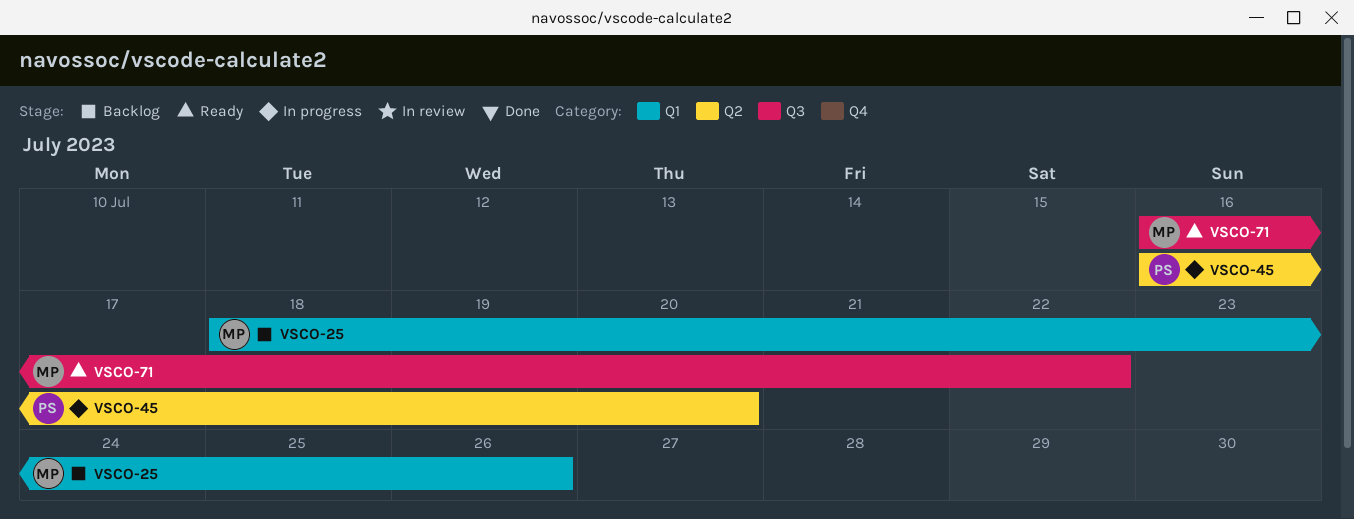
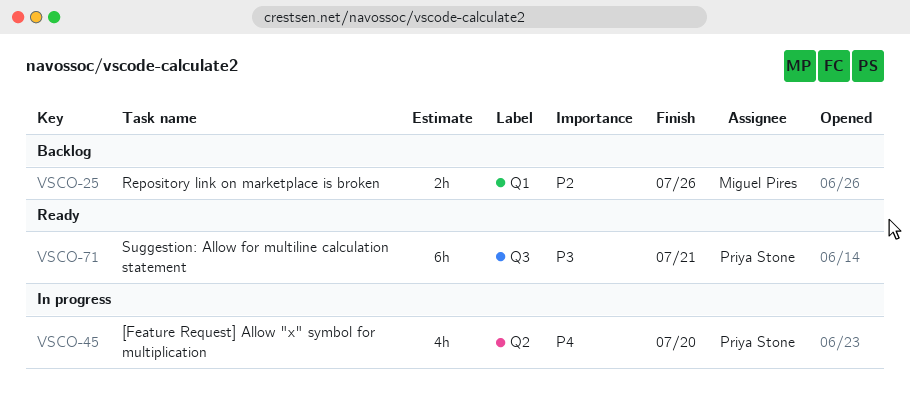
VSCO-71, owner: Miguel Pires -> Priya Stone
VSCO-71, due: Jul 22 -> Jul 21

